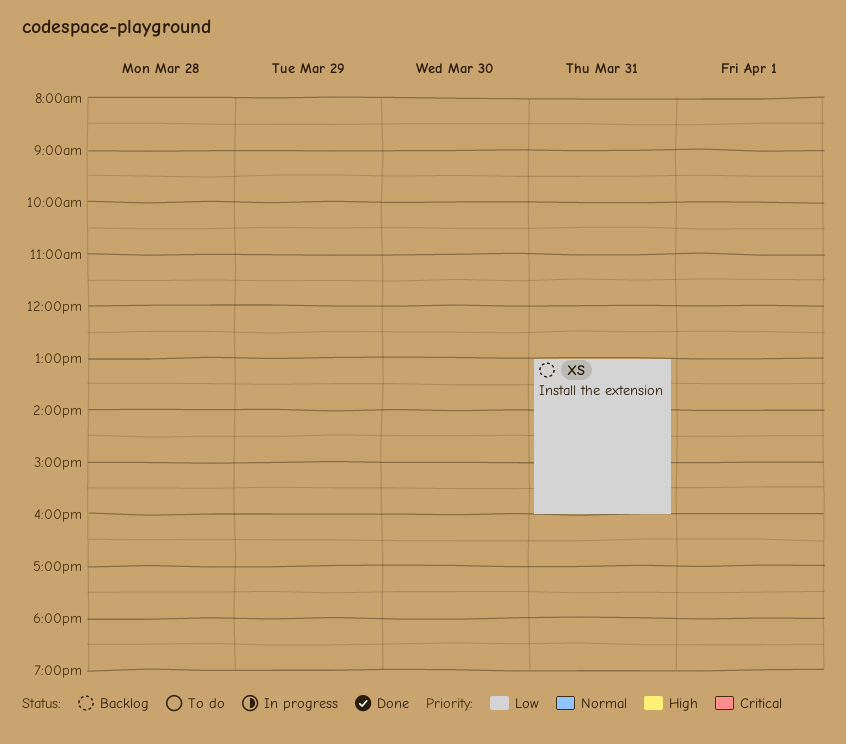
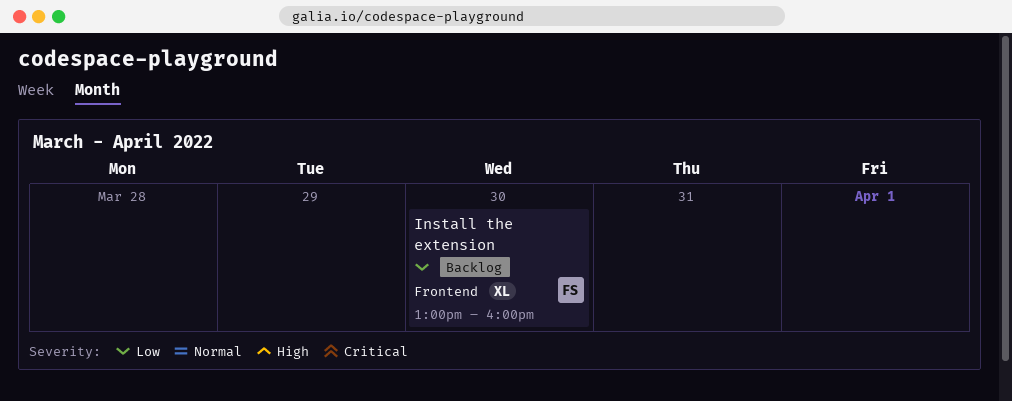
Install the extension, estimate: XS -> XL
Install the extension, day: Mar 31 -> Mar 30

